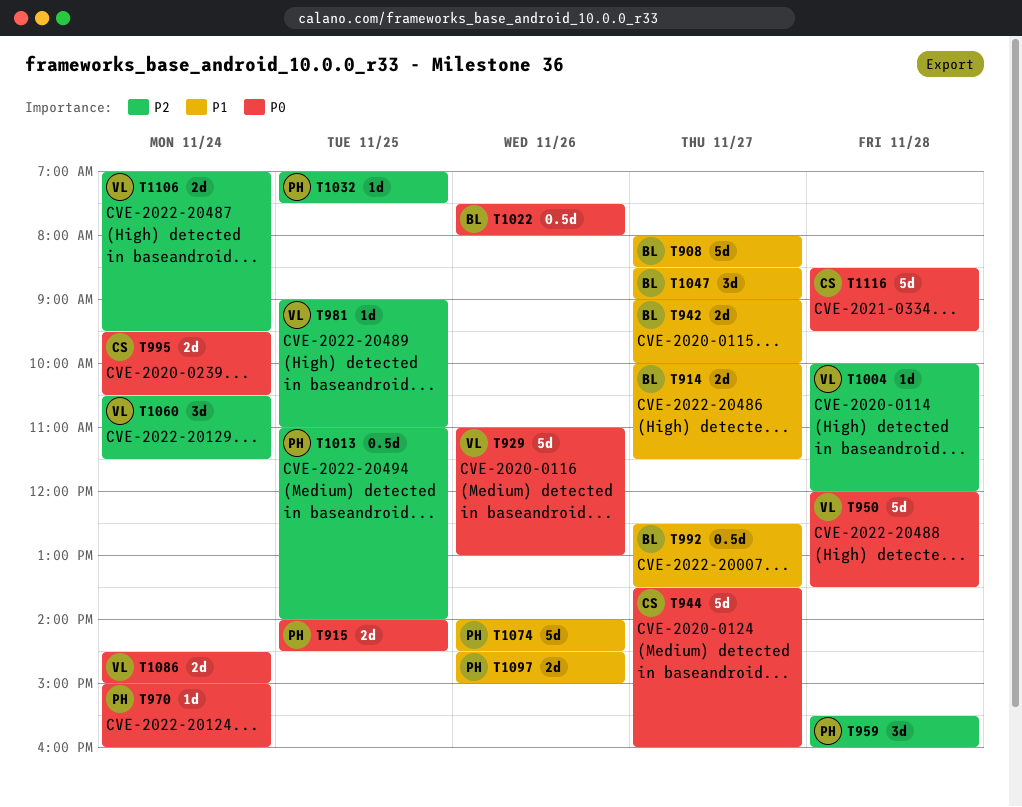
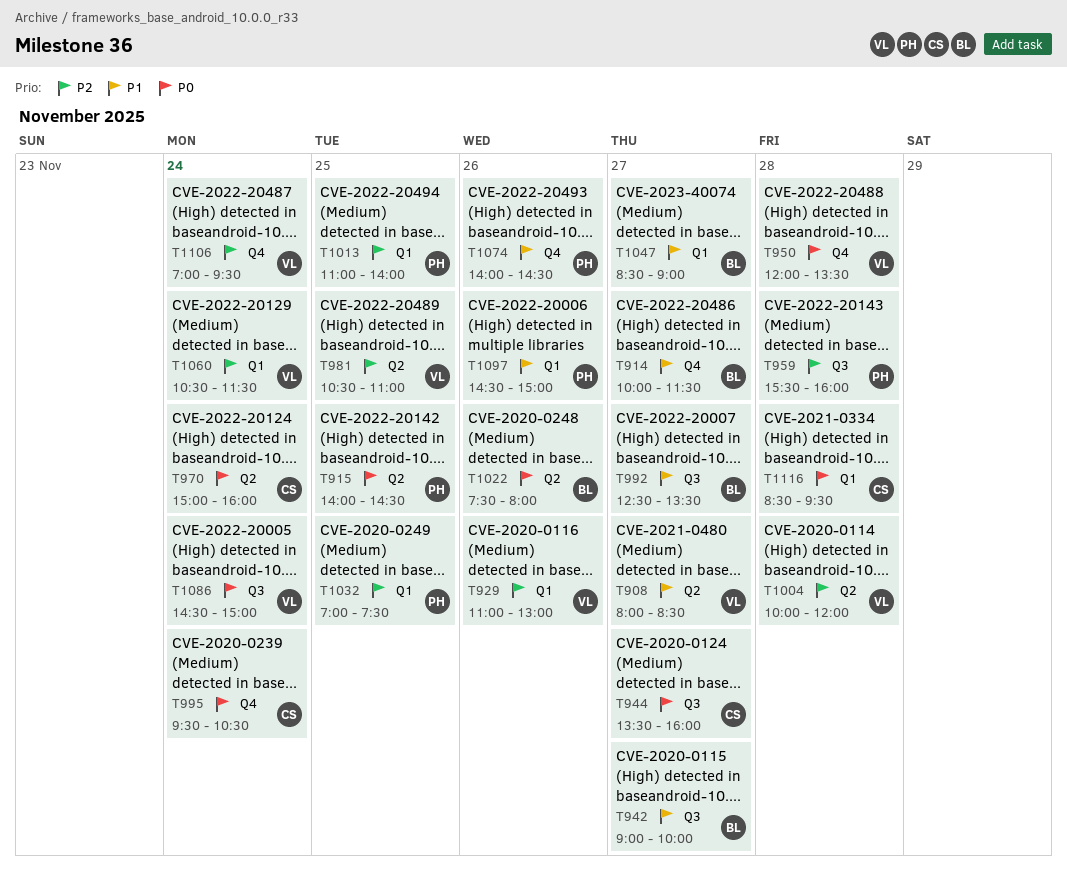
T908, owner: BL -> VL
T929, priority: P0 -> P2
T970, owner: PH -> CS
T981, begins: 09:00 -> 10:30

